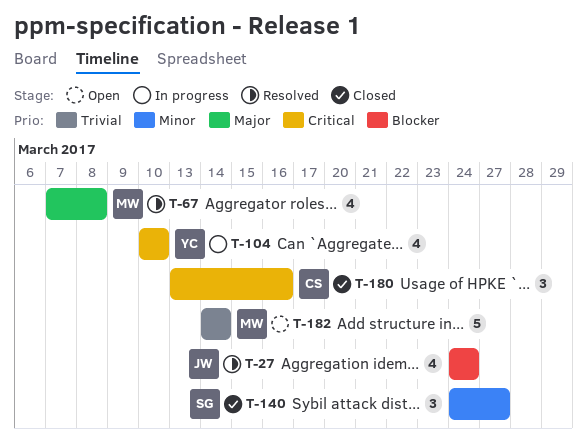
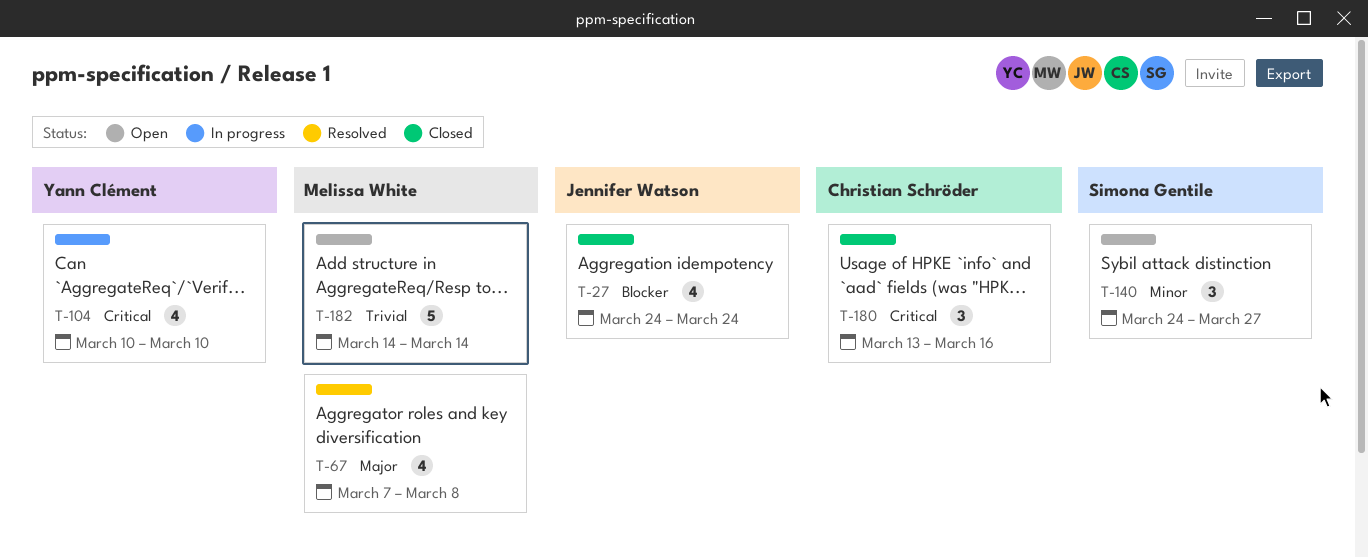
T-27, status: Resolved -> Closed
T-140, status: Closed -> Open

